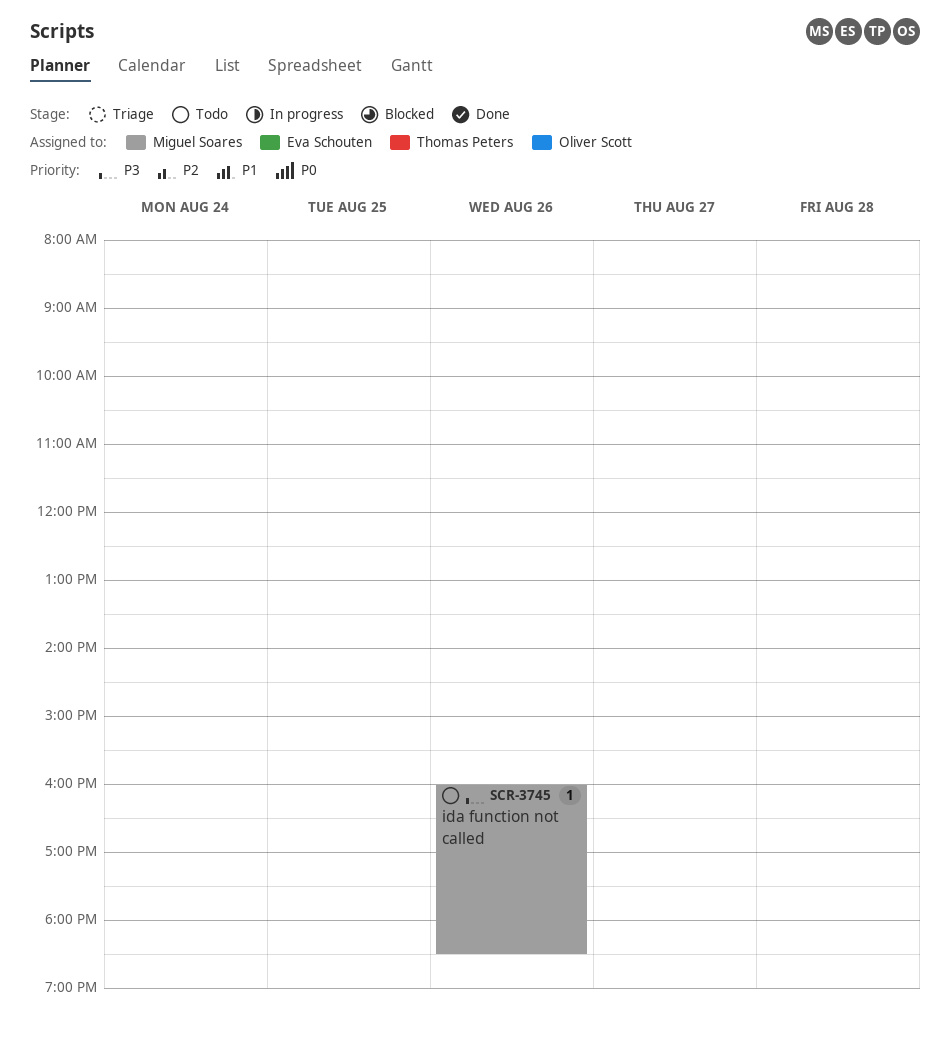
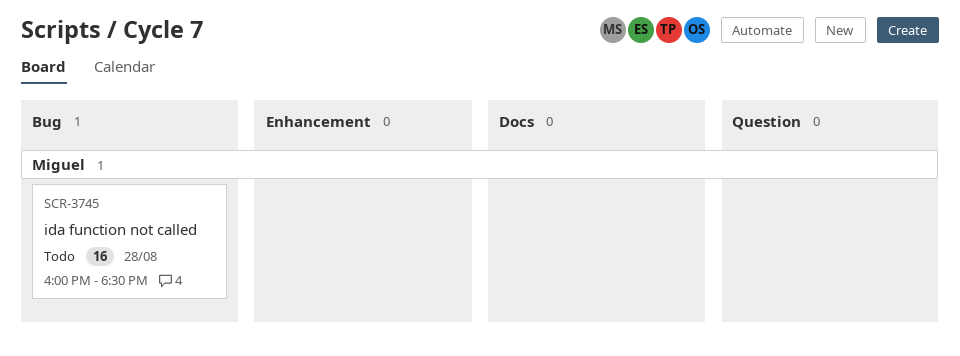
SCR-3745, estimate: 1 -> 16
SCR-3745, day: Aug 26 -> Aug 28

